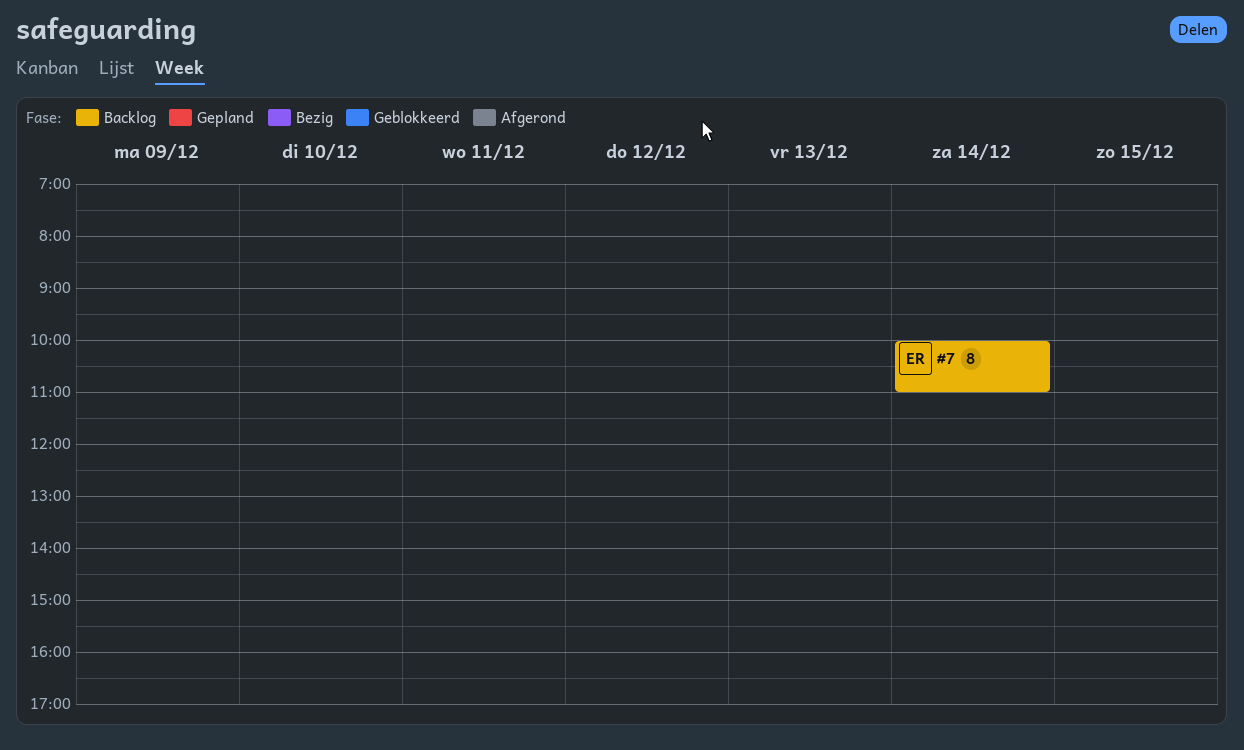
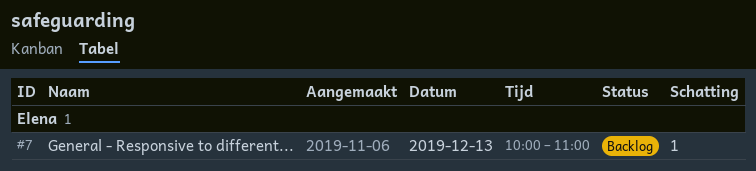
#7, estimate: 8 -> 1
#7, day: Dec 14 -> Dec 13

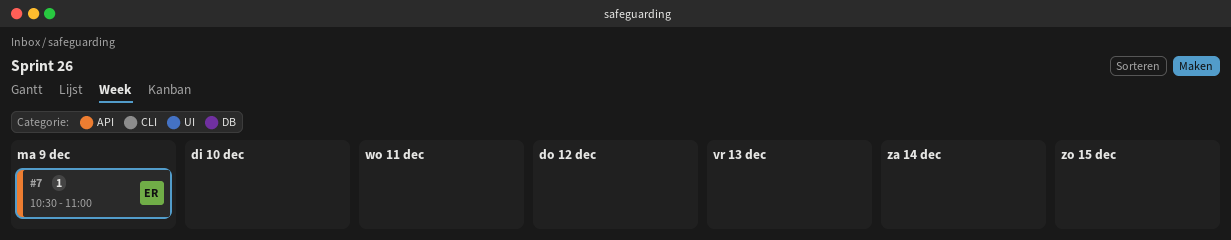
#7, day: Dec 13 -> Dec 9
#7, begins: 10:00 -> 10:30

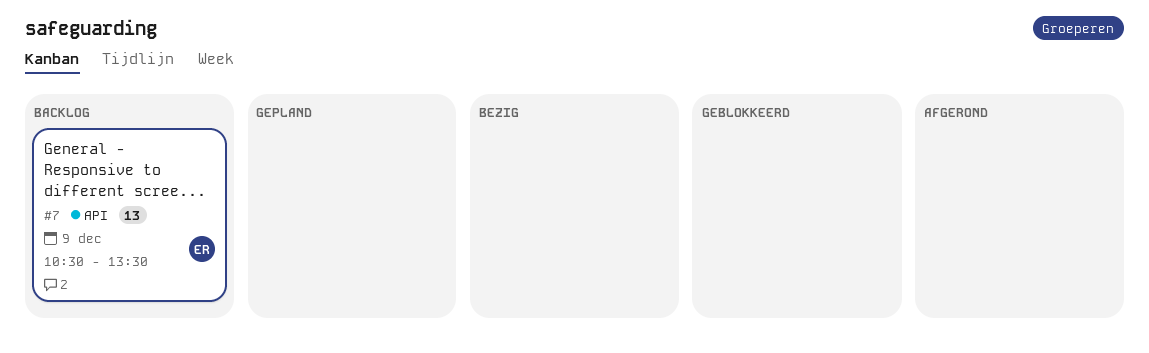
#7, estimate: 1 -> 13
#7, ends: 11:00 -> 13:30

